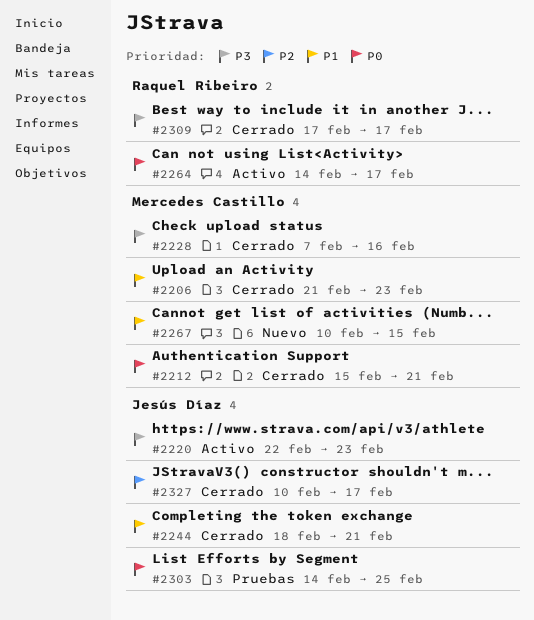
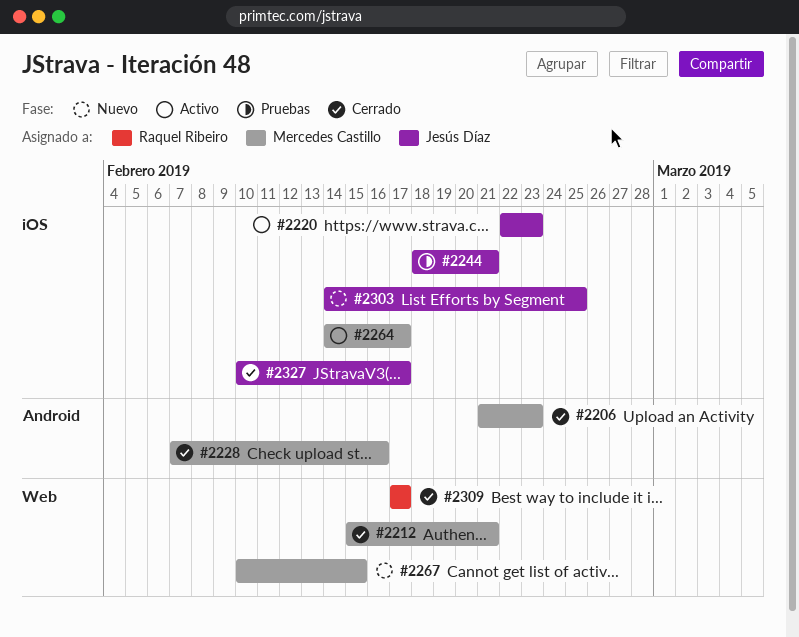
#2244, status: Cerrado -> Pruebas
#2264, owner: Raquel Ribeiro -> Mercedes Castillo
#2303, status: Pruebas -> Nuevo

